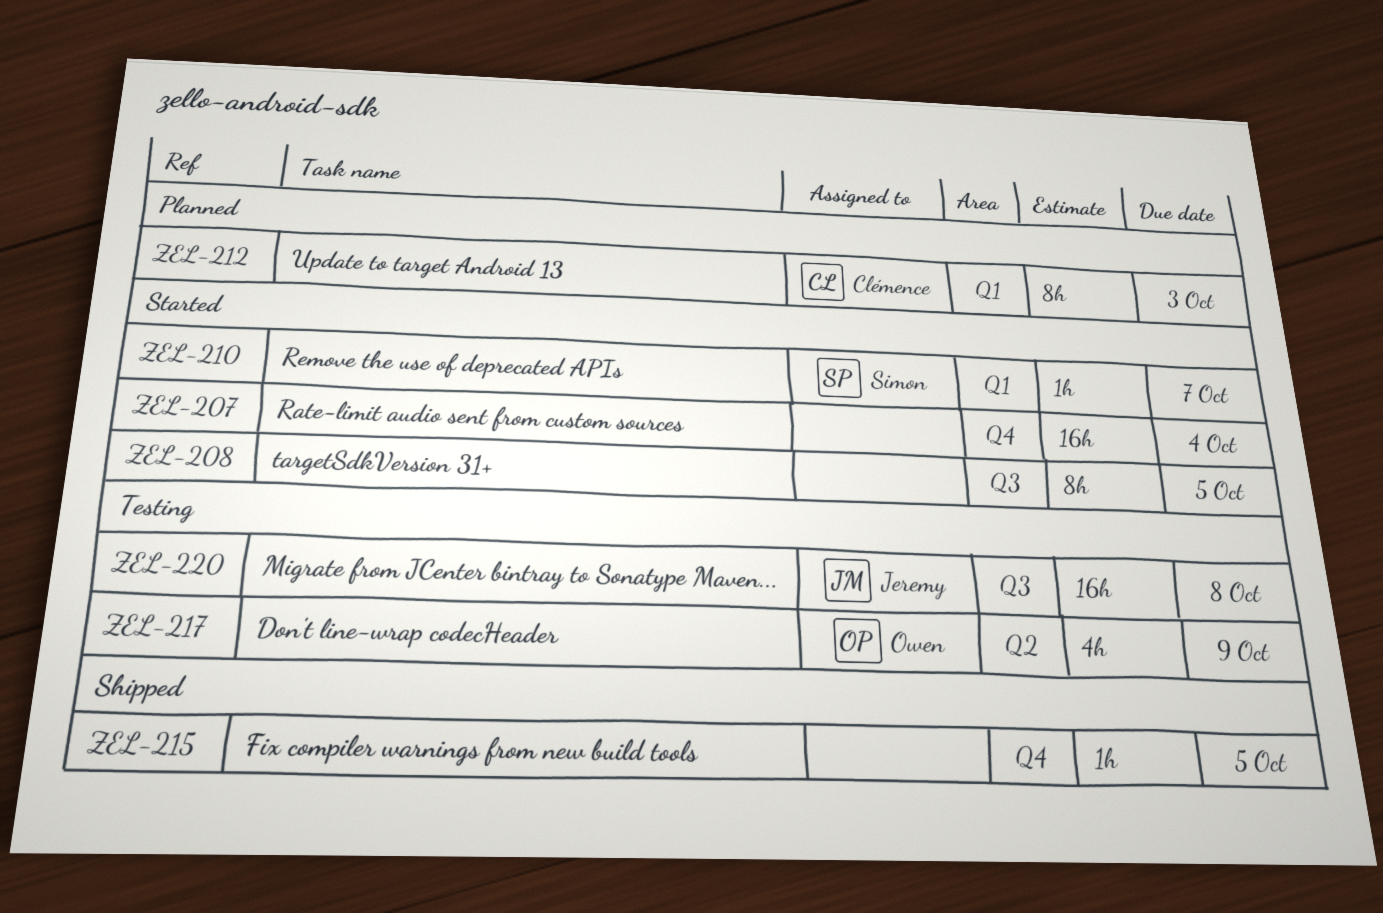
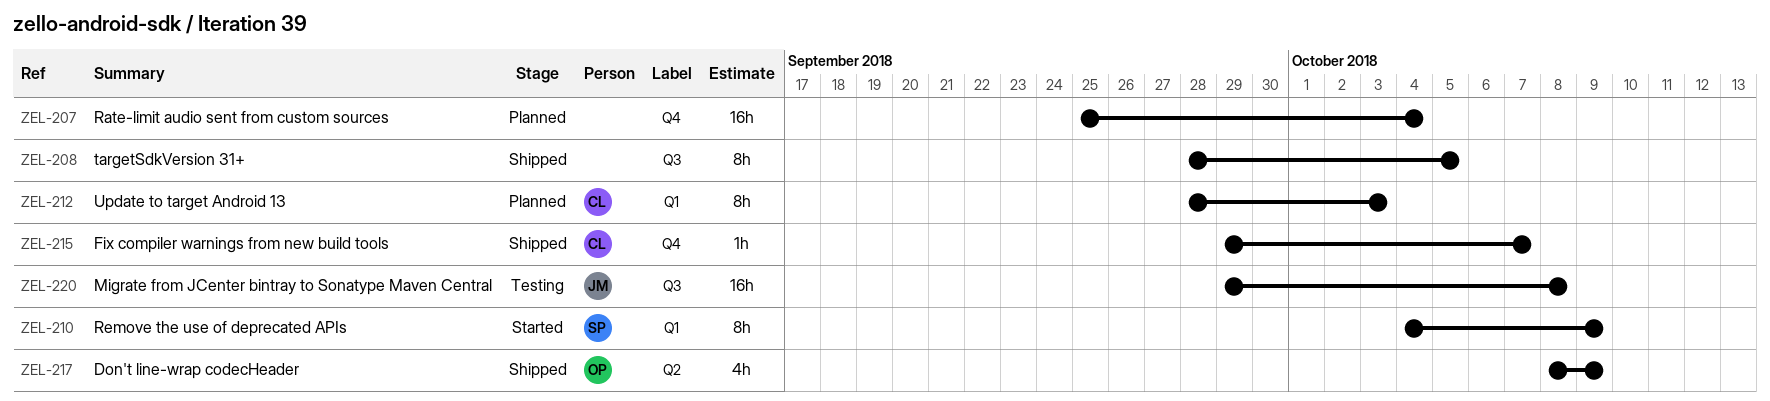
ZEL-207, status: Started -> Planned
ZEL-208, status: Started -> Shipped
ZEL-210, estimate: 1h -> 8h
ZEL-210, due: Oct 7 -> Oct 9
ZEL-215, owner: none -> Clémence
ZEL-215, due: Oct 5 -> Oct 7
ZEL-217, status: Testing -> Shipped

